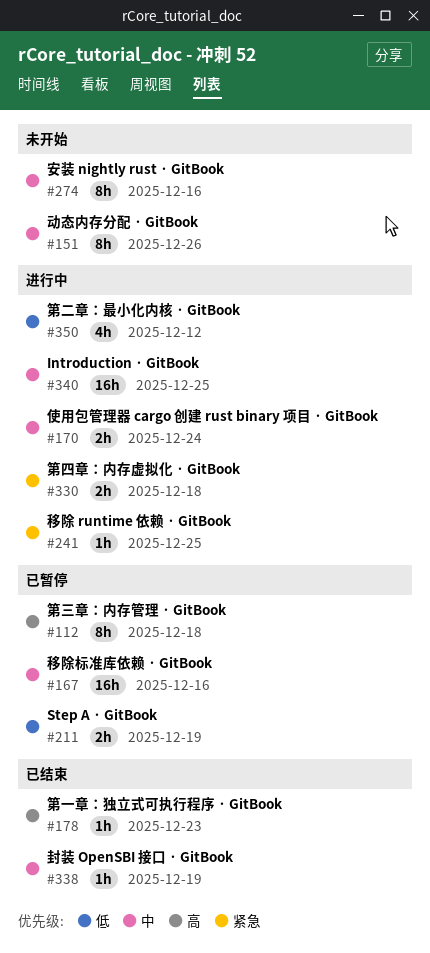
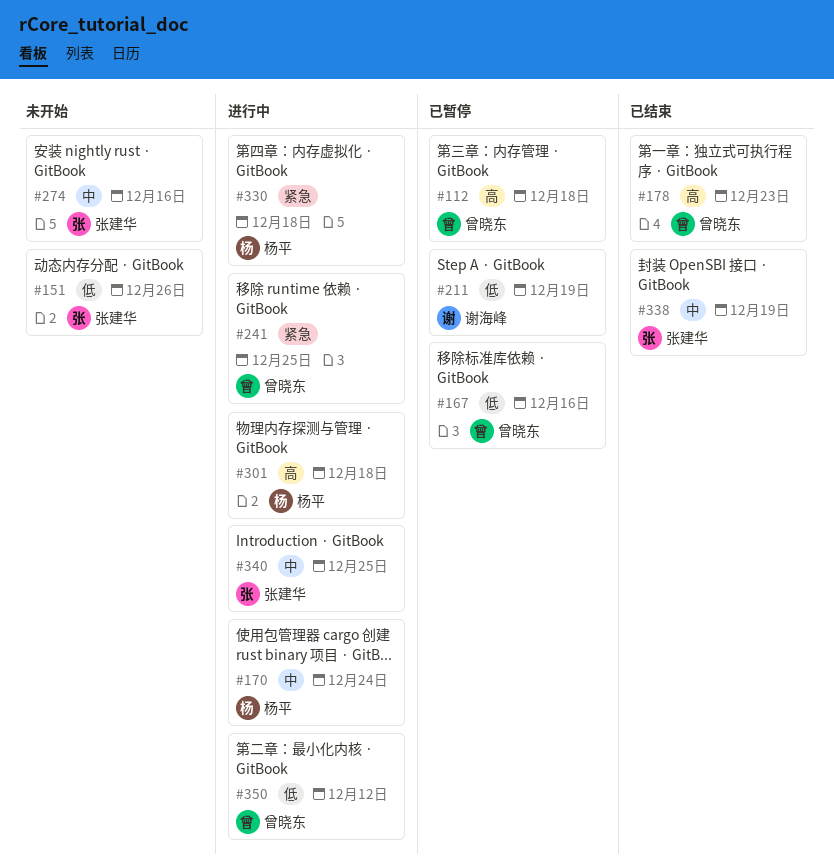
#151, priority: 中 -> 低
#167, priority: 中 -> 低
#301: none -> present

